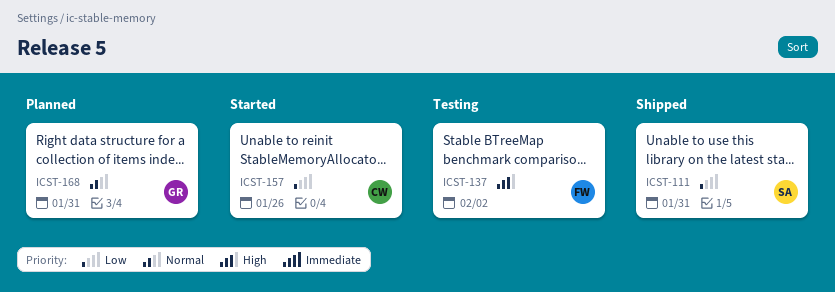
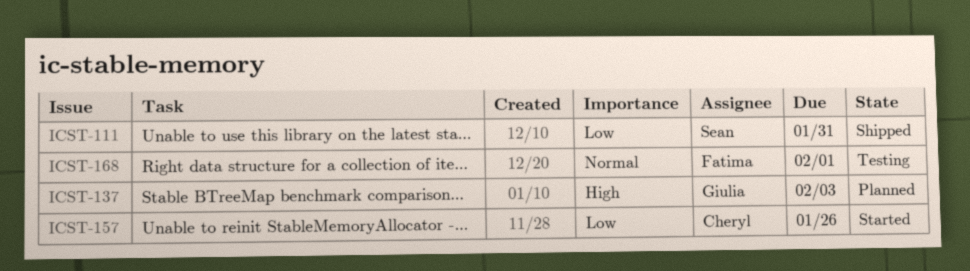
ICST-137, status: Testing -> Planned
ICST-137, owner: Fatima -> Giulia
ICST-137, due: Feb 2 -> Feb 3
ICST-168, status: Planned -> Testing
ICST-168, owner: Giulia -> Fatima
ICST-168, due: Jan 31 -> Feb 1

